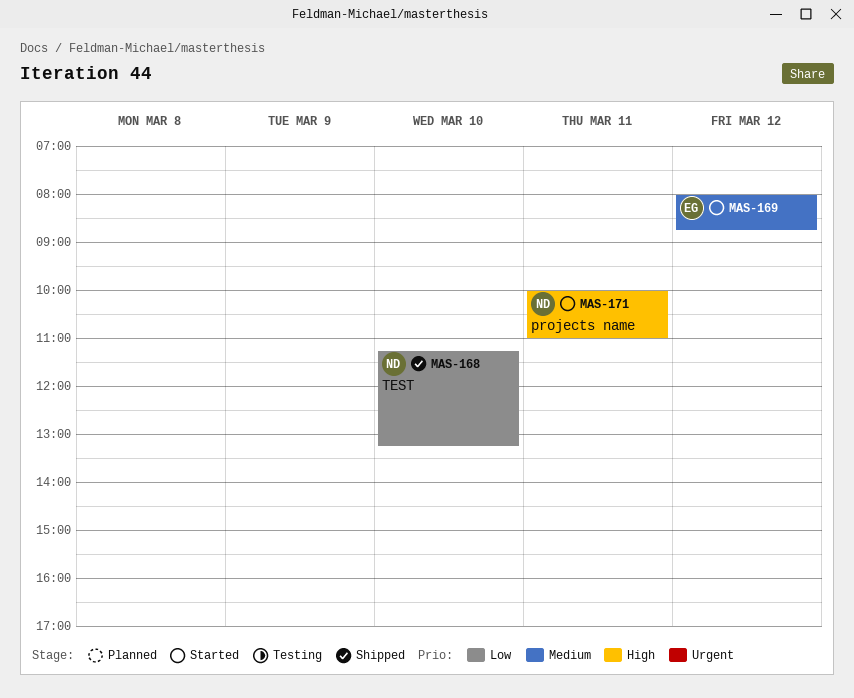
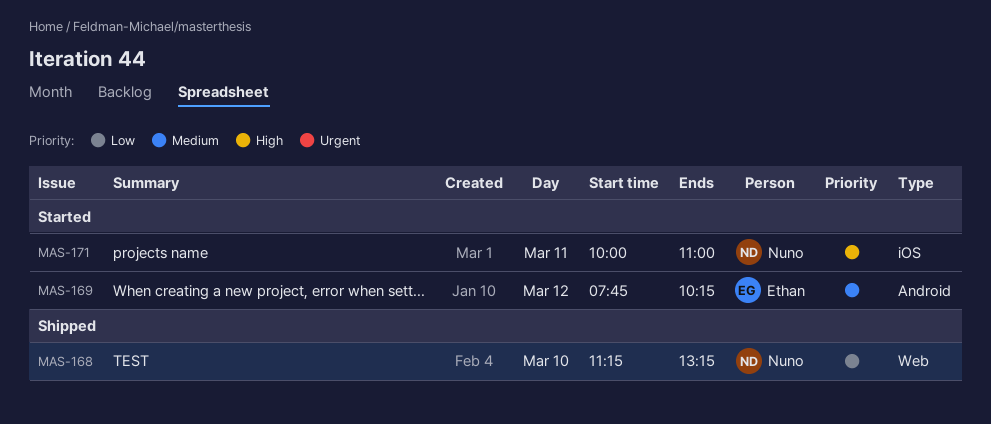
MAS-169, begins: 08:00 -> 07:45
MAS-169, ends: 08:45 -> 10:15

